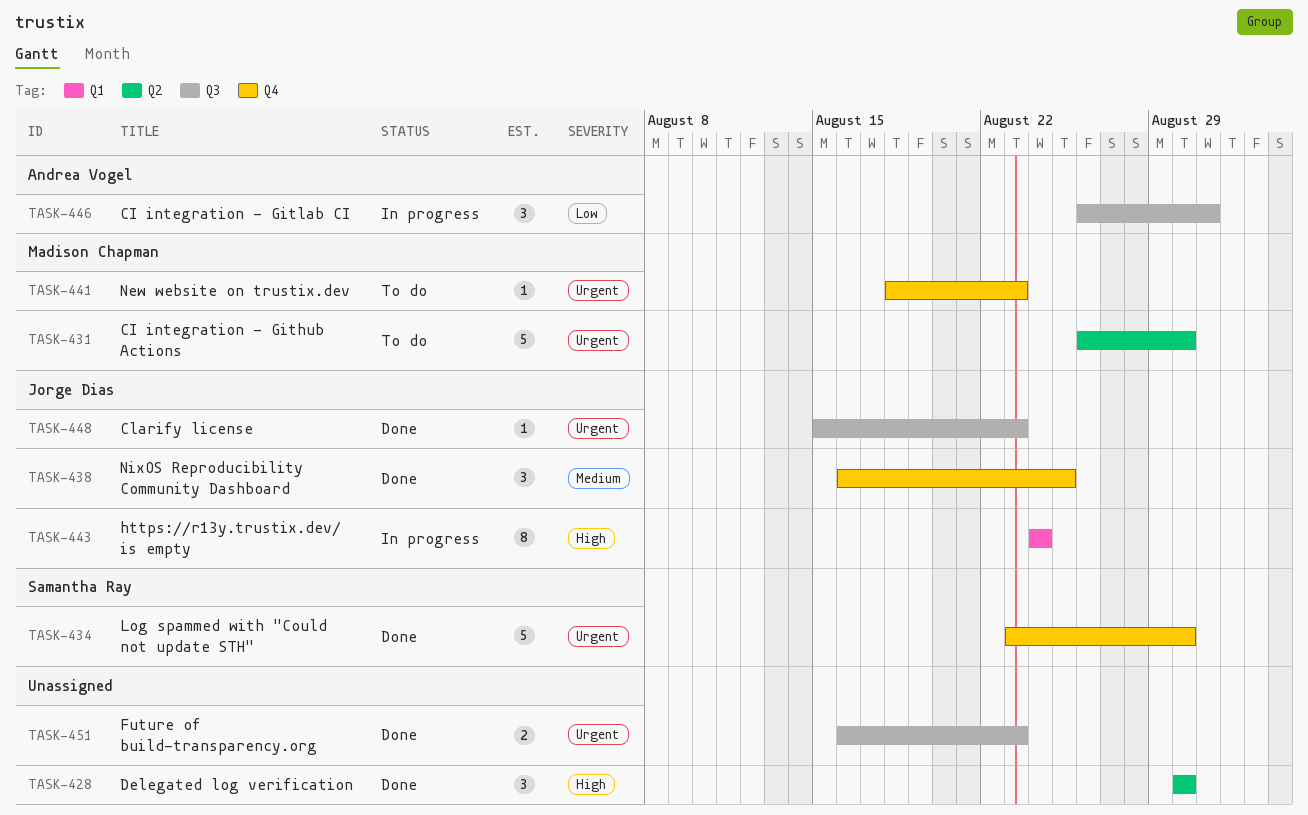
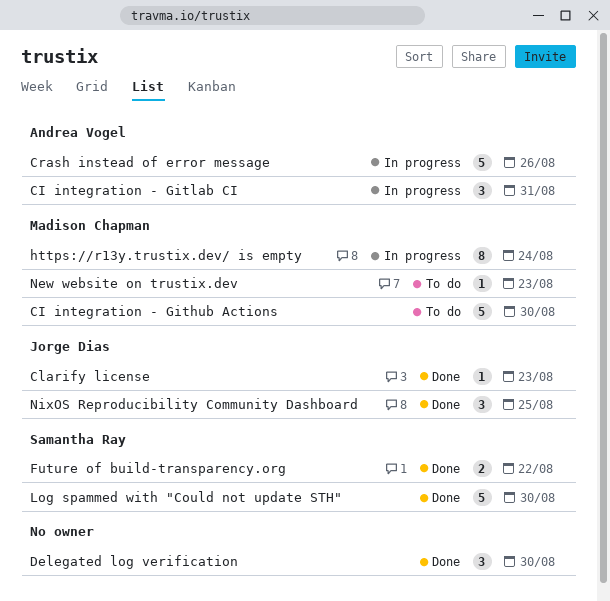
Crash instead of error message: none -> present
Future of build-transparency.org, owner: none -> Samantha Ray
Future of build-transparency.org, due: Aug 23 -> Aug 22
https://r13y.trustix.dev/ is empty, owner: Jorge Dias -> Madison Chapman

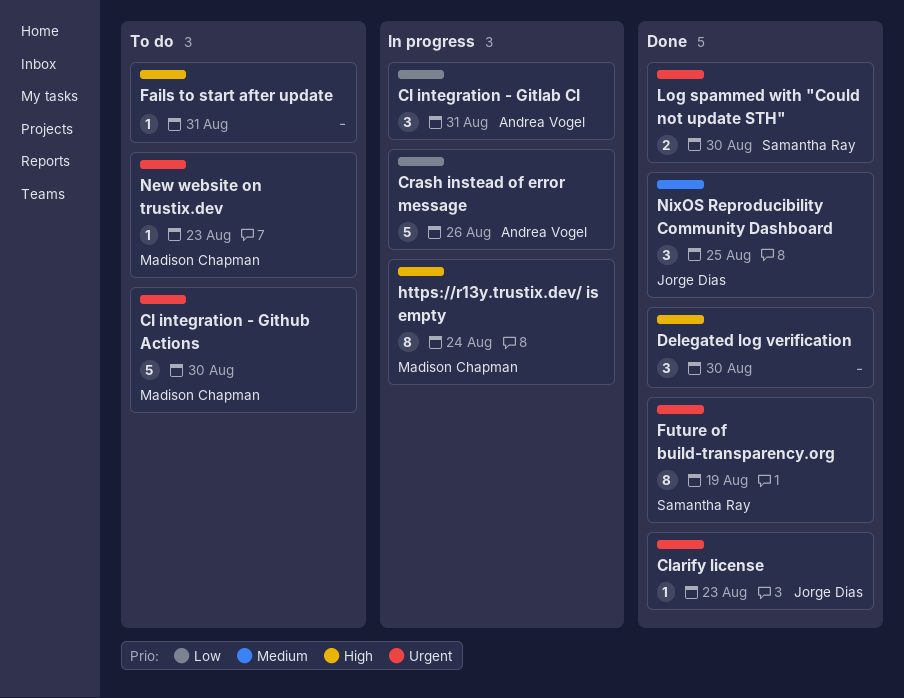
Fails to start after update: none -> present
Future of build-transparency.org, estimate: 2 -> 8
Future of build-transparency.org, due: Aug 22 -> Aug 19
Log spammed with "Could not update STH", estimate: 5 -> 2

